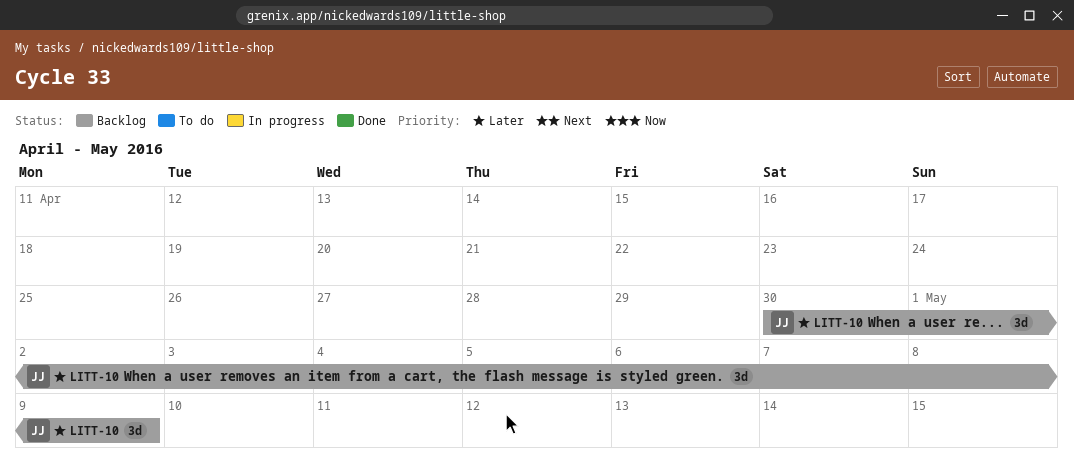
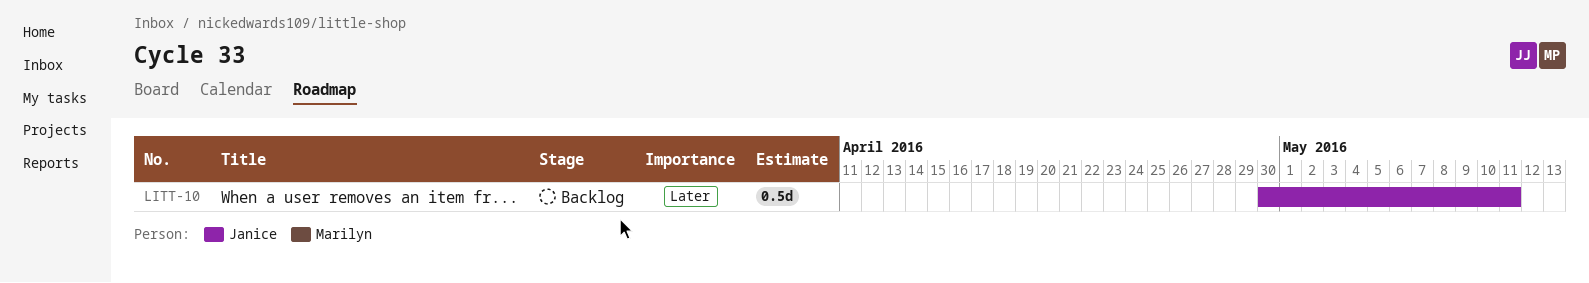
LITT-10, estimate: 3d -> 0.5d
LITT-10, due: May 9 -> May 11

